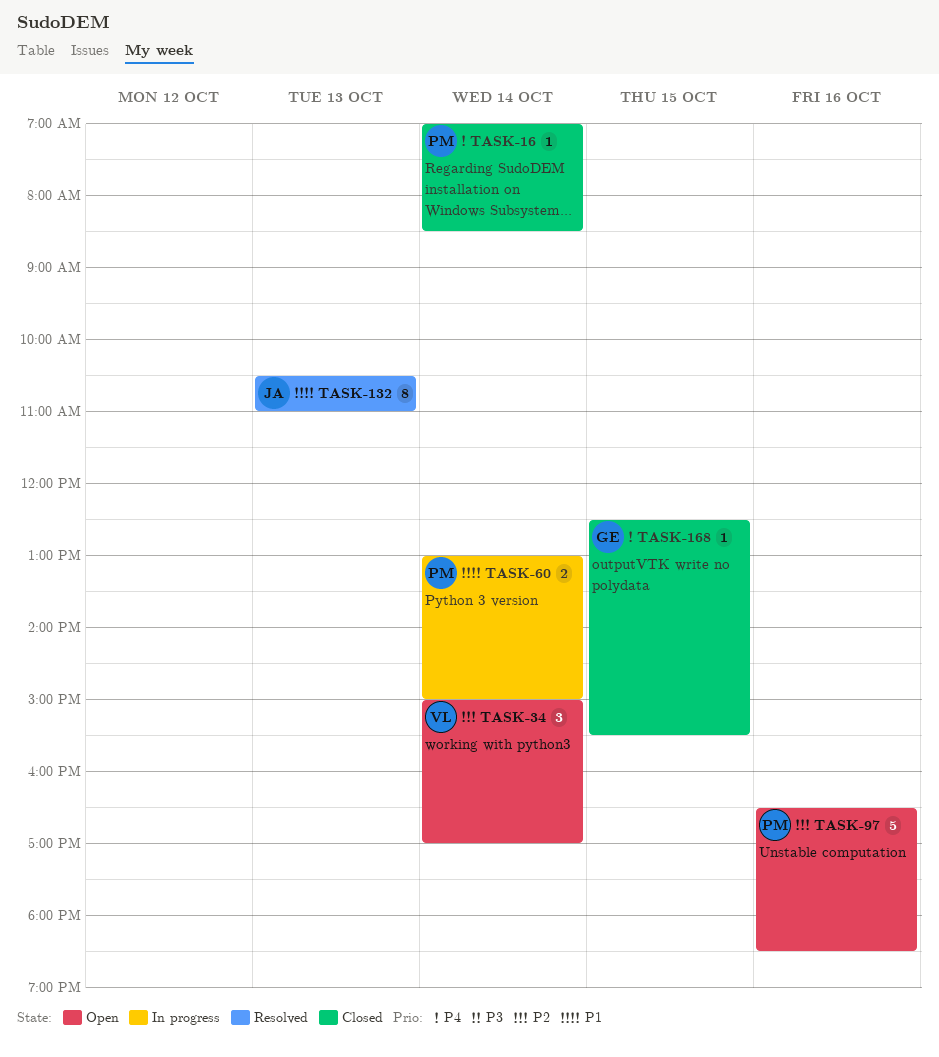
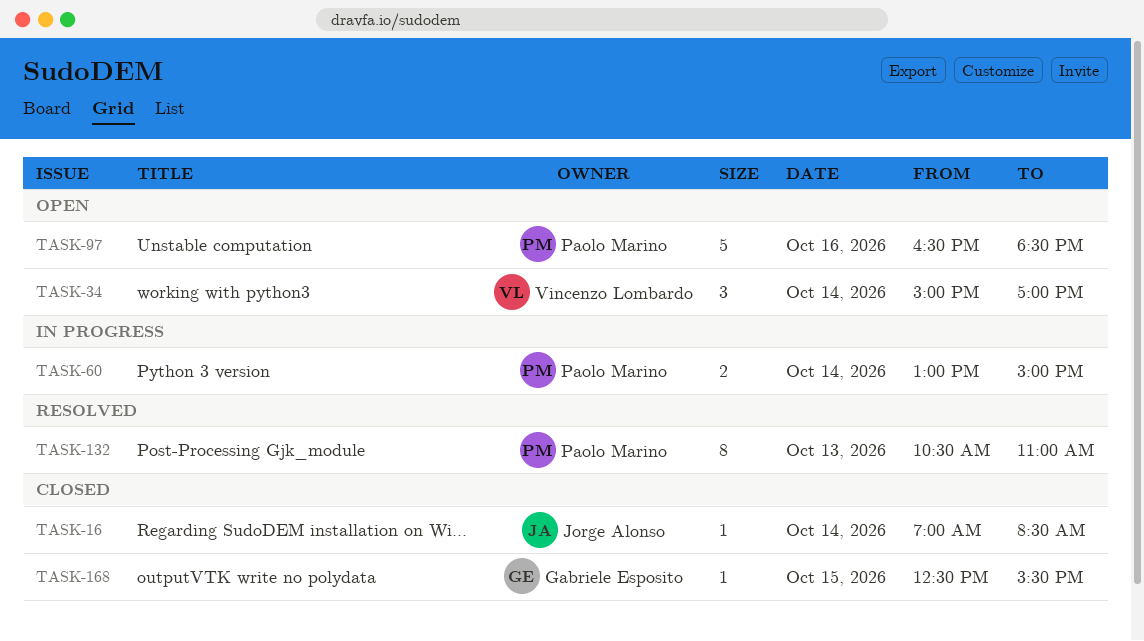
TASK-16, owner: Paolo Marino -> Jorge Alonso
TASK-132, owner: Jorge Alonso -> Paolo Marino

